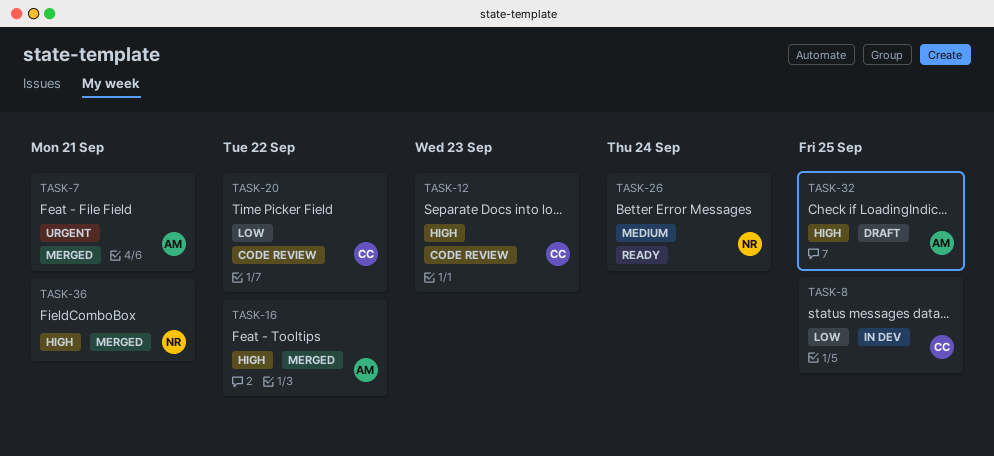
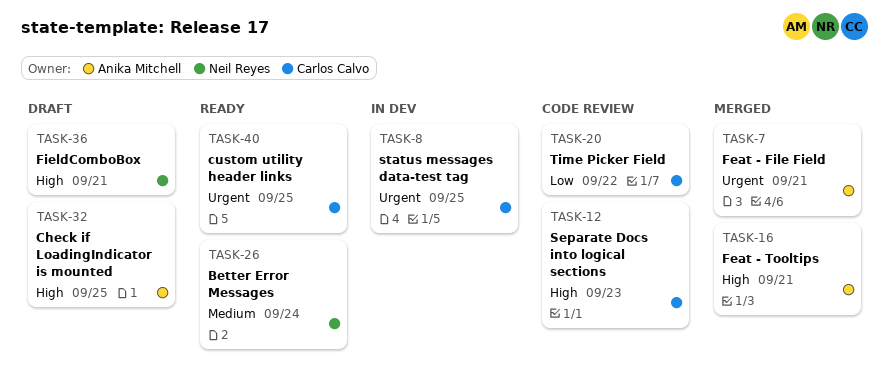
TASK-8, priority: Low -> Urgent
TASK-16, due: Sep 22 -> Sep 21
TASK-36, status: Merged -> Draft
TASK-40: none -> present

